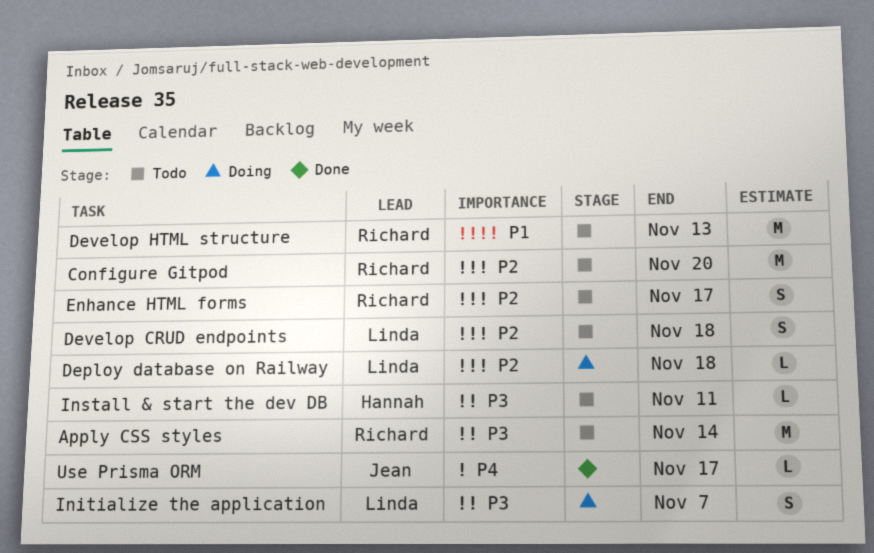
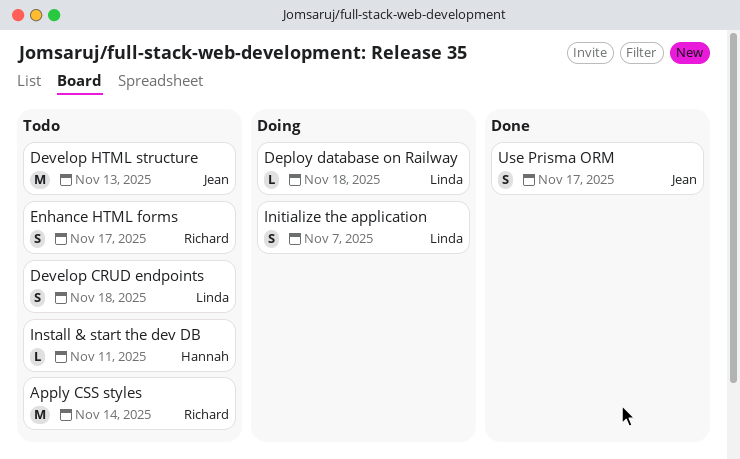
Configure Gitpod: present -> none
Develop HTML structure, owner: Richard -> Jean
Use Prisma ORM, estimate: L -> S

